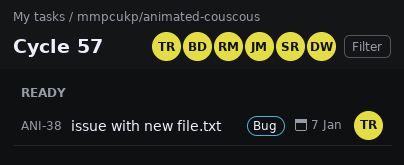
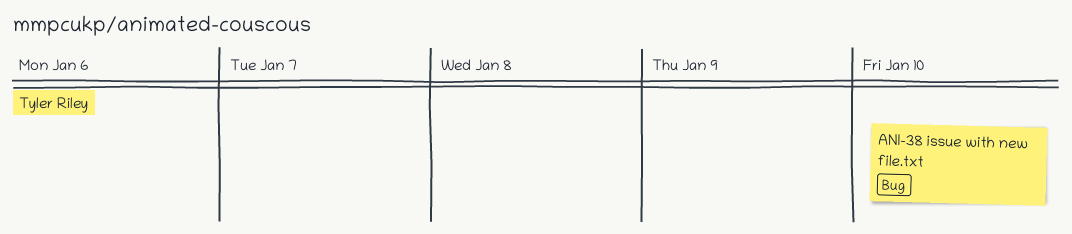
ANI-38, due: Jan 7 -> Jan 10

